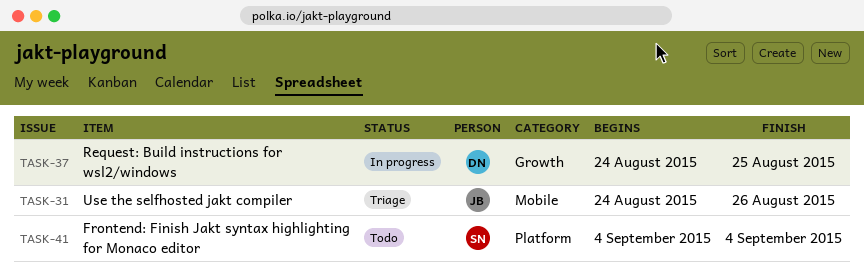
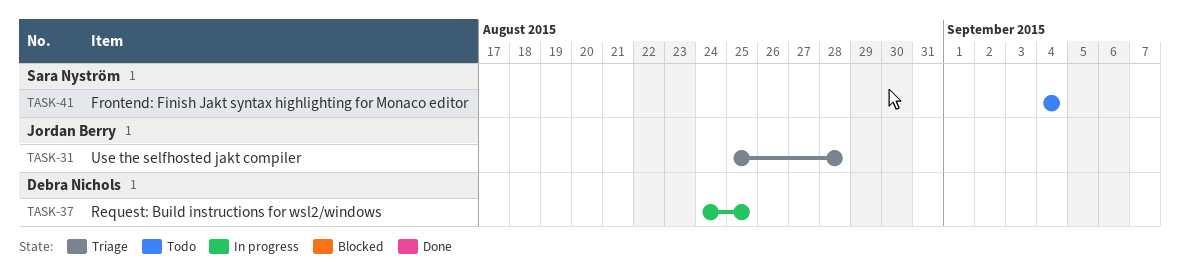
TASK-31, start: Aug 24 -> Aug 25
TASK-31, due: Aug 26 -> Aug 28

